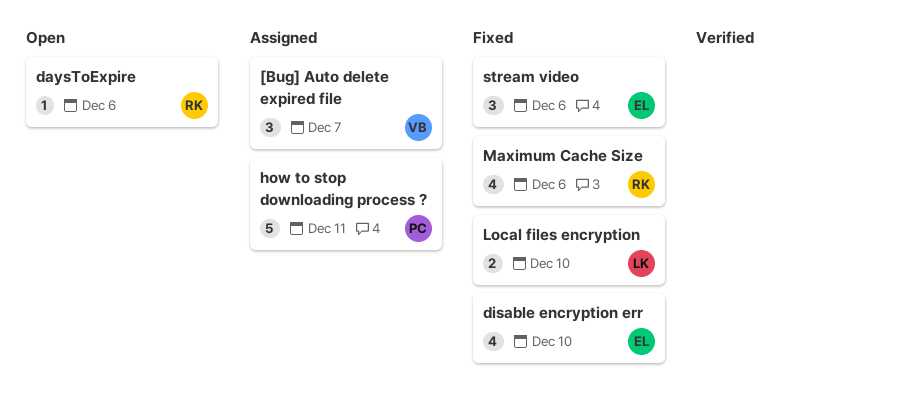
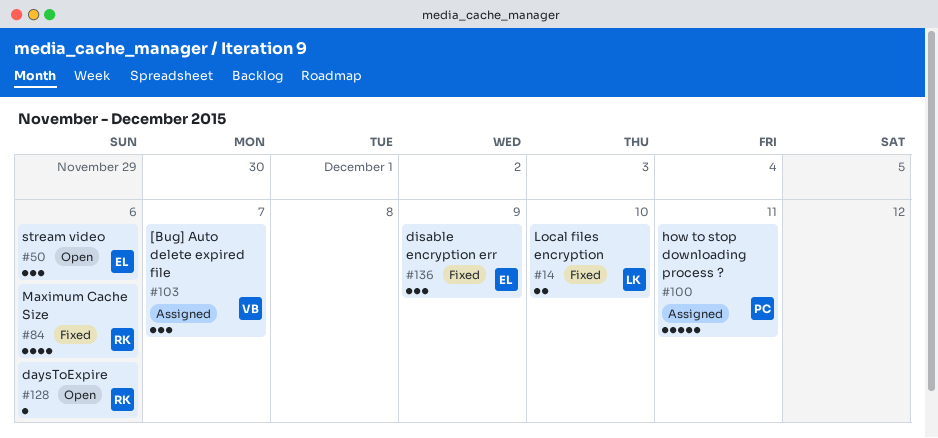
disable encryption err, estimate: 4 -> 3
disable encryption err, due: Dec 10 -> Dec 9
stream video, status: Fixed -> Open

